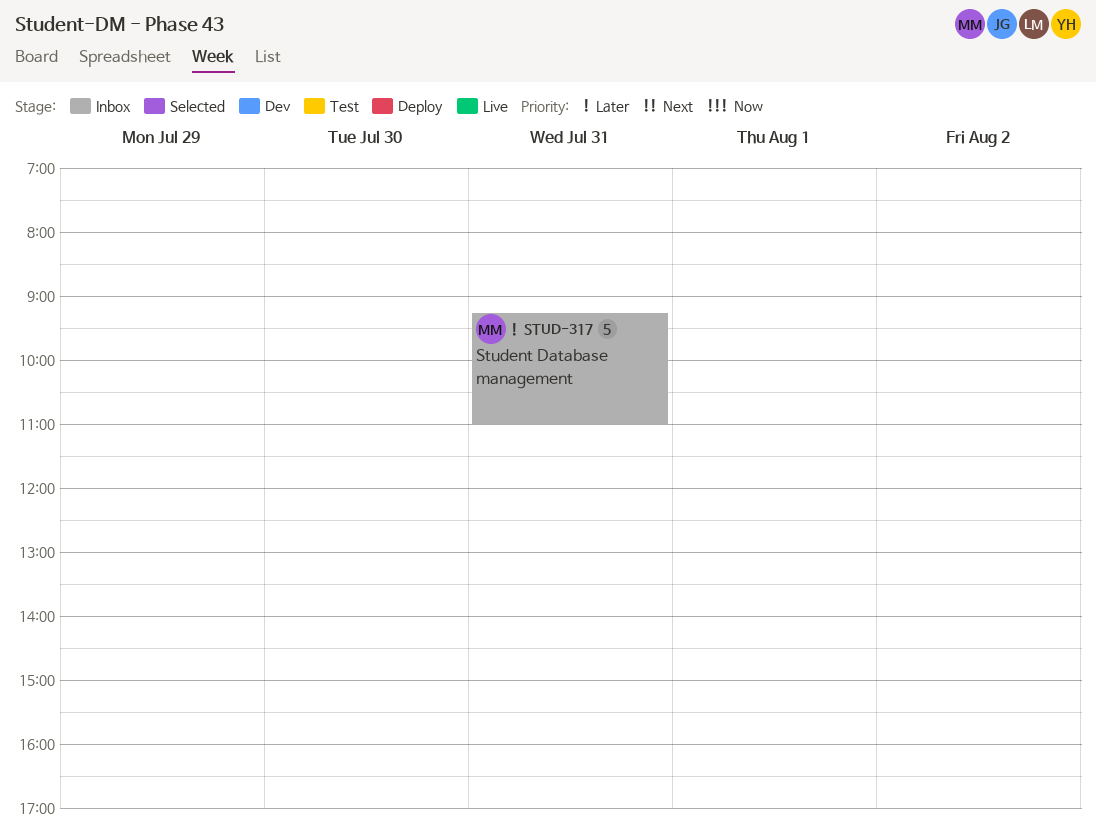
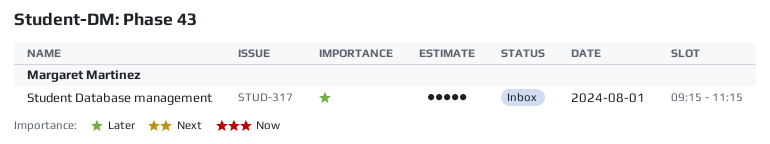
STUD-317, day: Jul 31 -> Aug 1
STUD-317, ends: 11:00 -> 11:15

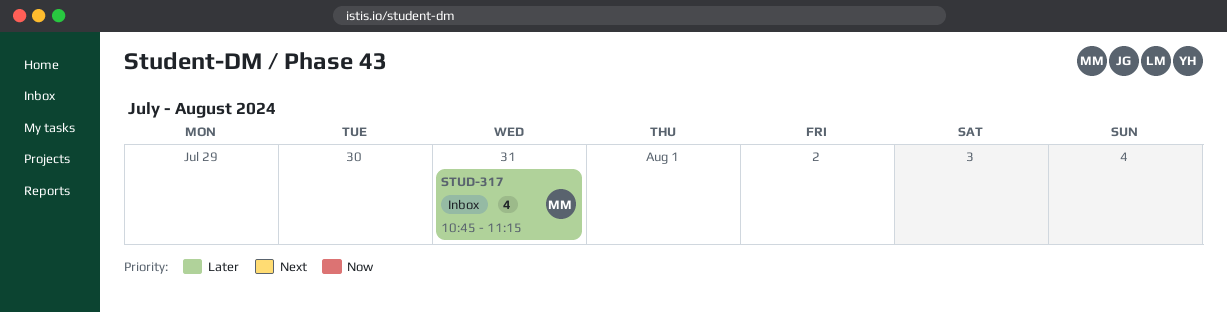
STUD-317, estimate: 5 -> 4
STUD-317, day: Aug 1 -> Jul 31
STUD-317, begins: 09:15 -> 10:45

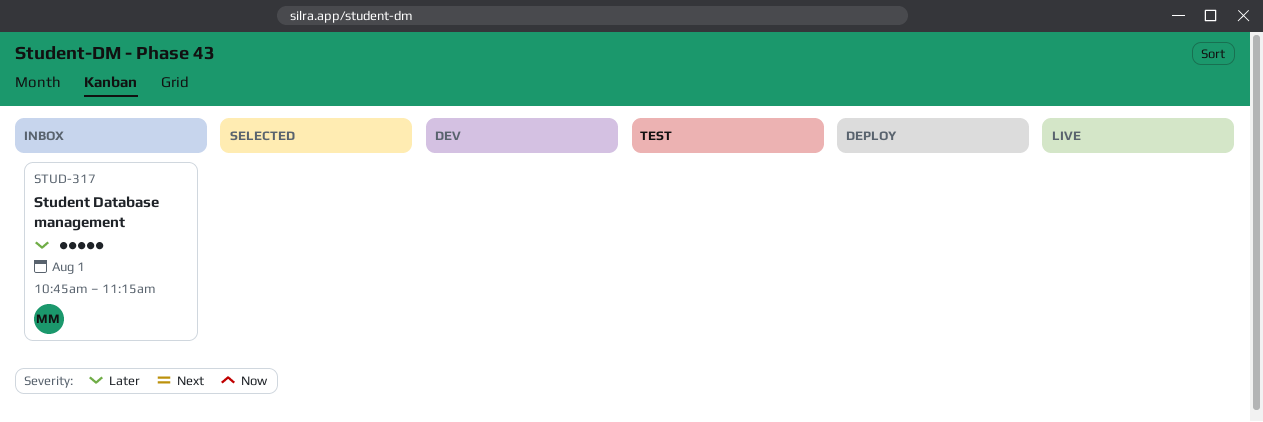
STUD-317, estimate: 4 -> 5
STUD-317, day: Jul 31 -> Aug 1

